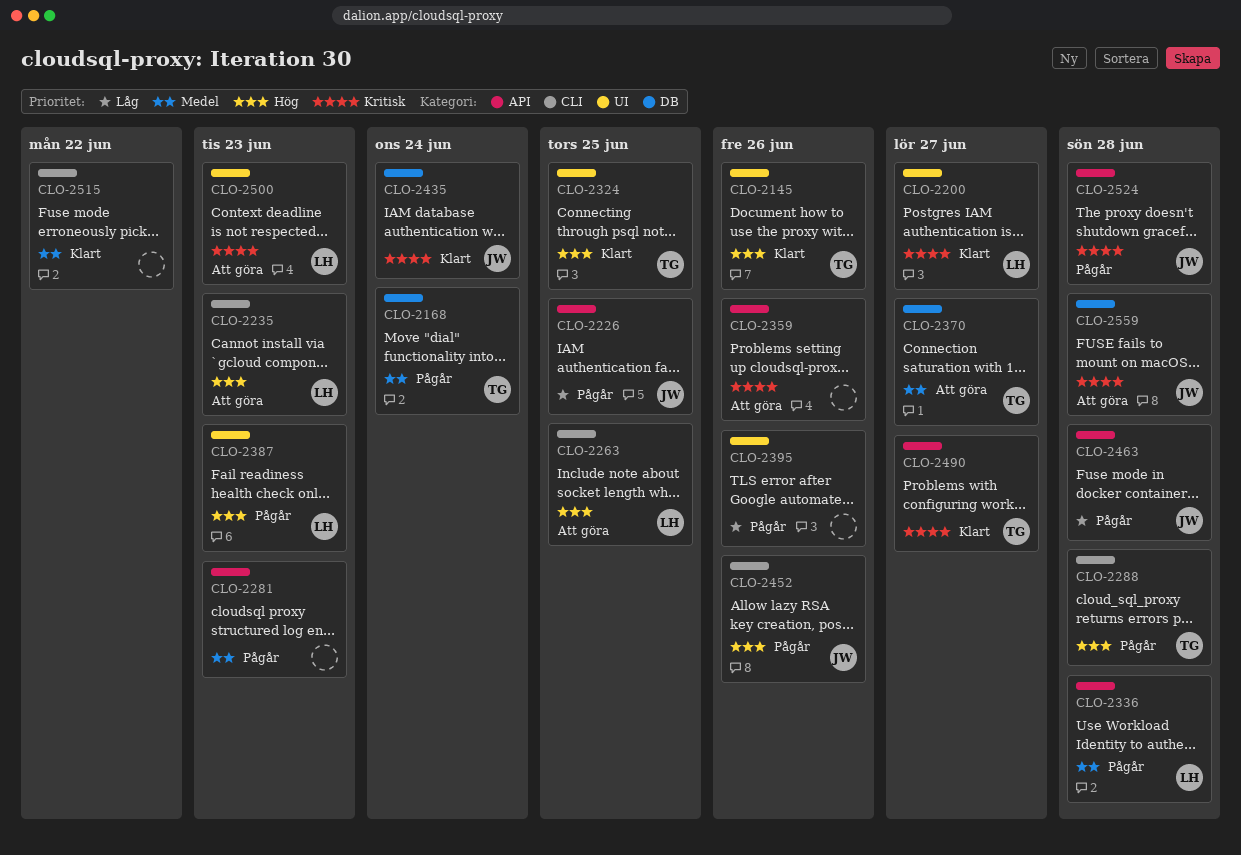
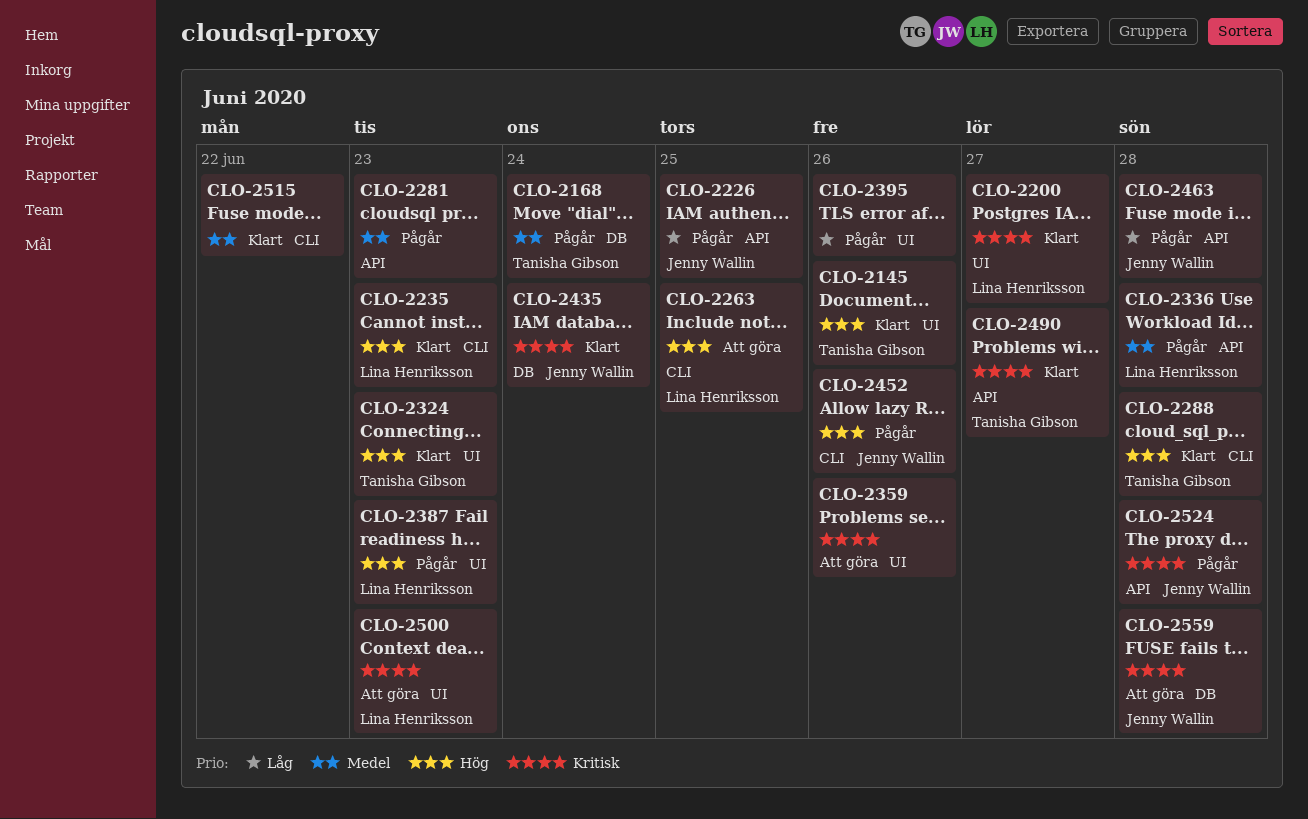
CLO-2235, status: Att göra -> Klart
CLO-2288, status: Pågår -> Klart
CLO-2324, due: Jun 25 -> Jun 23
CLO-2359, label: API -> UI
CLO-2370: present -> none

